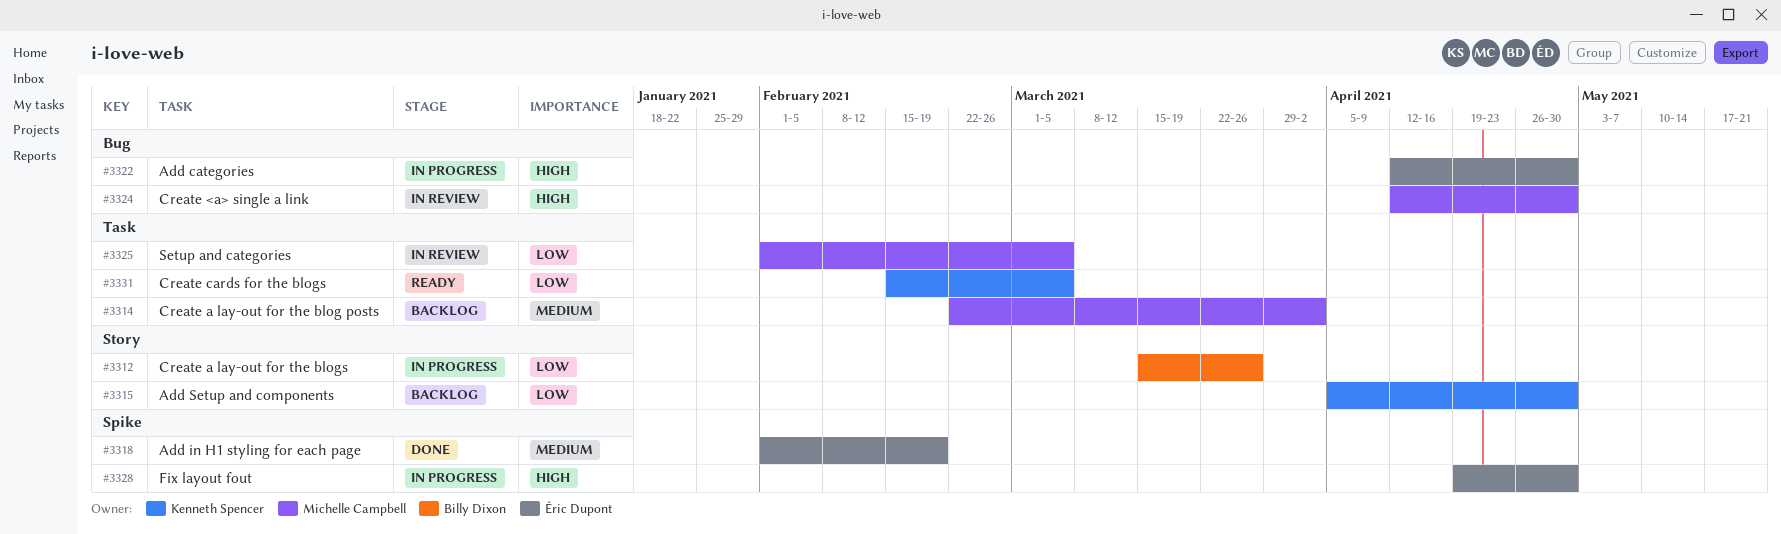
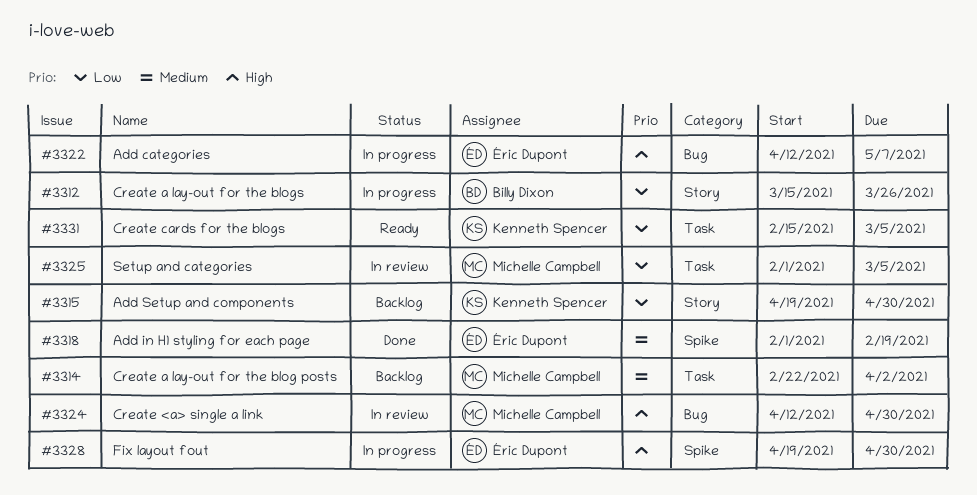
#3315, start: Apr 5 -> Apr 19
#3322, due: Apr 30 -> May 7

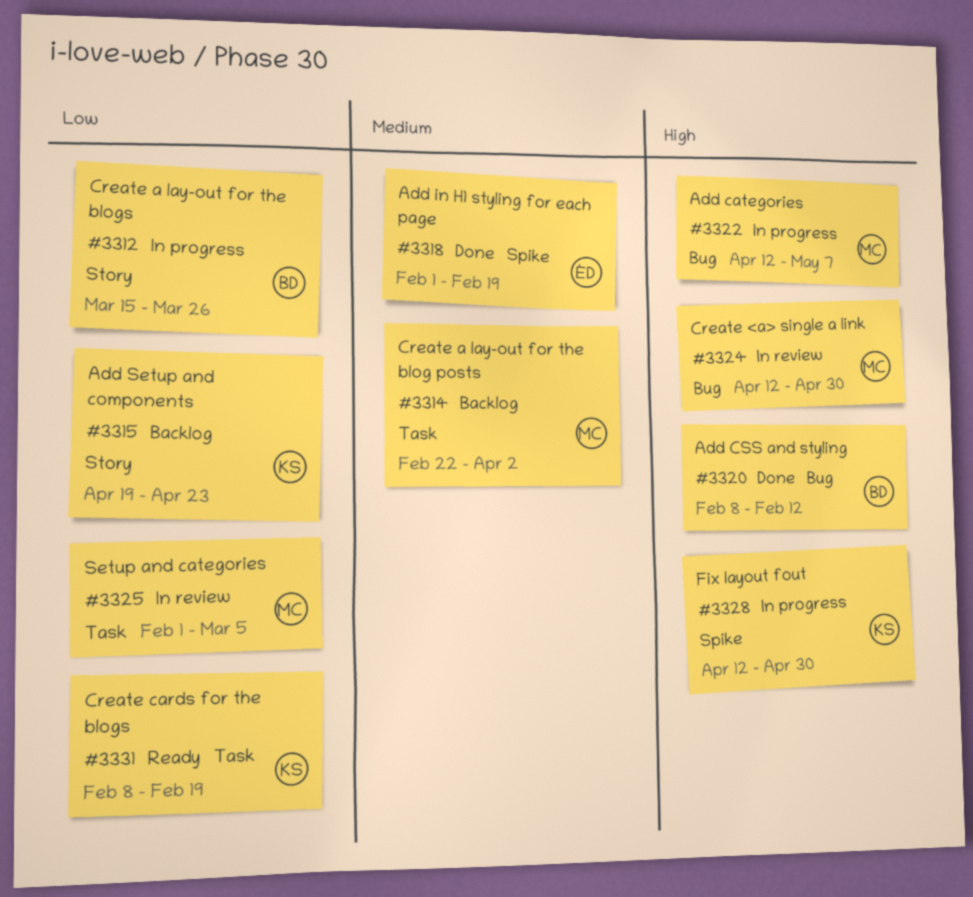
#3315, due: Apr 30 -> Apr 23
#3320: none -> present
#3322, owner: Éric Dupont -> Michelle Campbell
#3328, owner: Éric Dupont -> Kenneth Spencer
#3328, start: Apr 19 -> Apr 12
#3331, start: Feb 15 -> Feb 8
#3331, due: Mar 5 -> Feb 19

